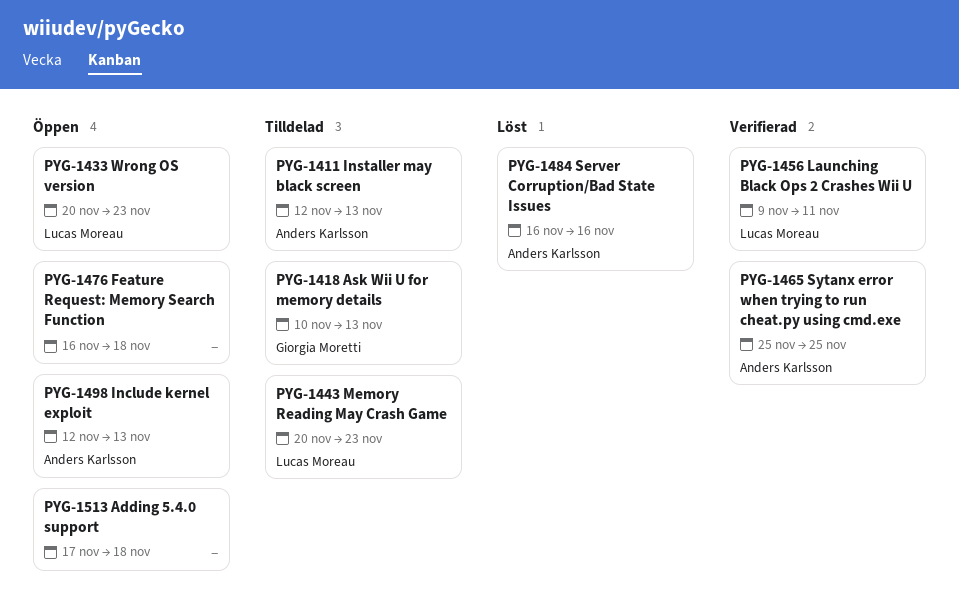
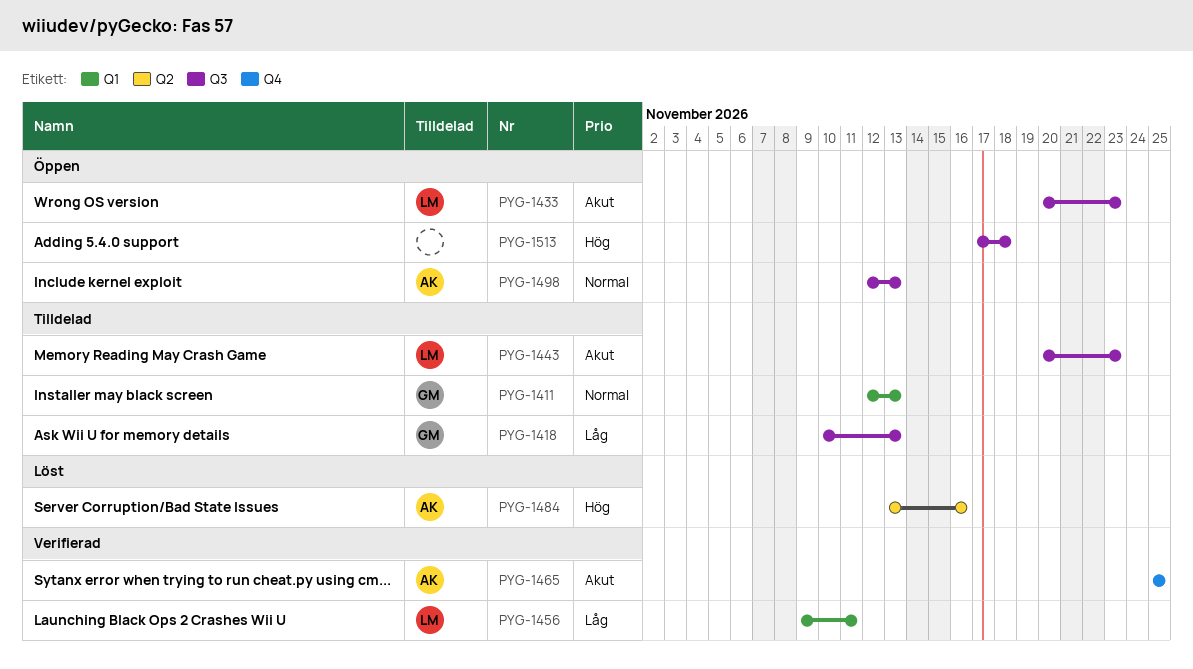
PYG-1411, owner: Anders Karlsson -> Giorgia Moretti
PYG-1476: present -> none
PYG-1484, start: Nov 16 -> Nov 13

